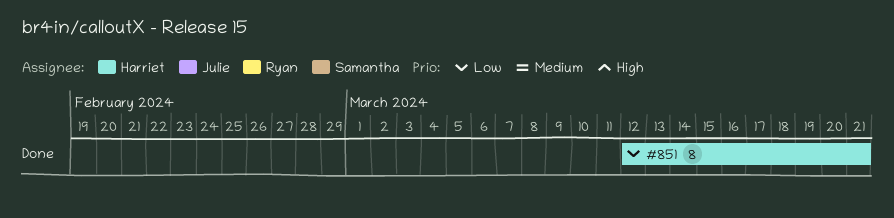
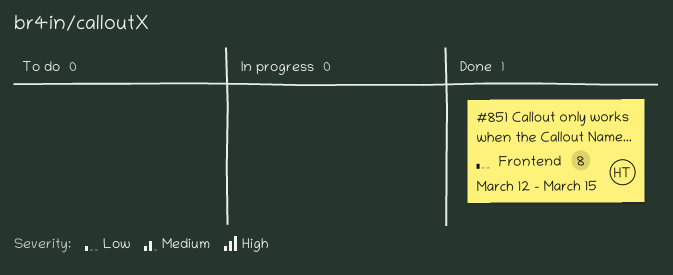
#851, due: Mar 21 -> Mar 15

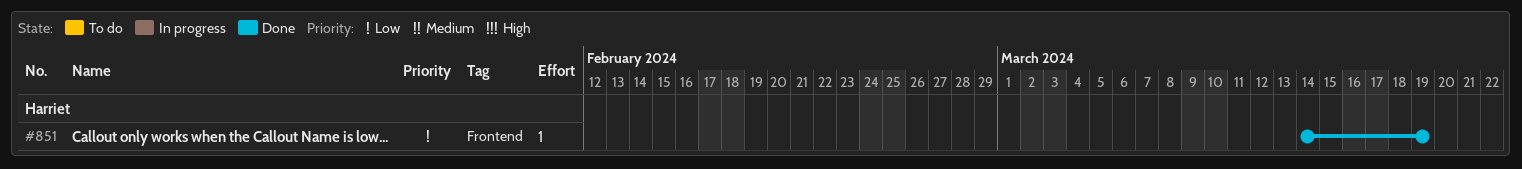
#851, estimate: 8 -> 1
#851, start: Mar 12 -> Mar 14
#851, due: Mar 15 -> Mar 19

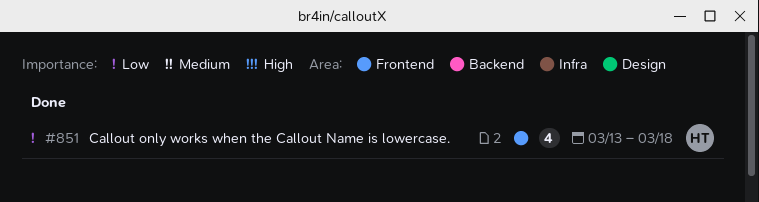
#851, estimate: 1 -> 4
#851, start: Mar 14 -> Mar 13
#851, due: Mar 19 -> Mar 18

